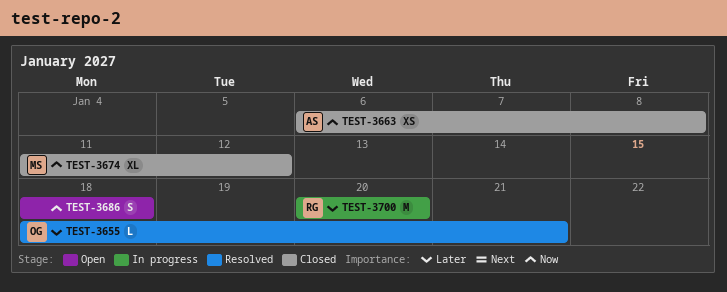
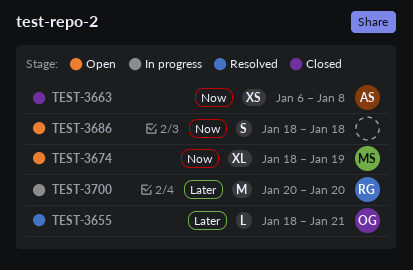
TEST-3674, status: Closed -> Open
TEST-3674, start: Jan 11 -> Jan 18
TEST-3674, due: Jan 12 -> Jan 19

